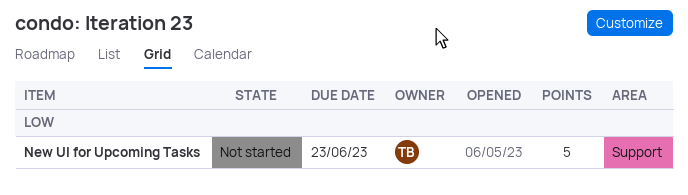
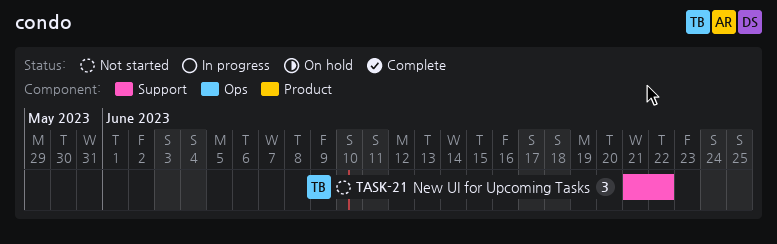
New UI for Upcoming Tasks, estimate: 5 -> 3
New UI for Upcoming Tasks, due: Jun 23 -> Jun 22

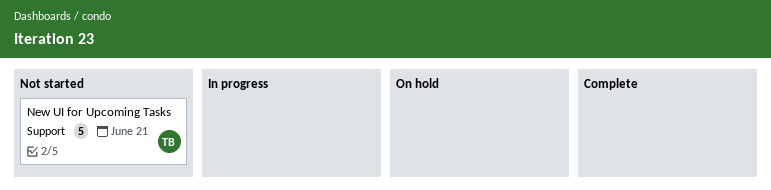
New UI for Upcoming Tasks, estimate: 3 -> 5
New UI for Upcoming Tasks, due: Jun 22 -> Jun 21

